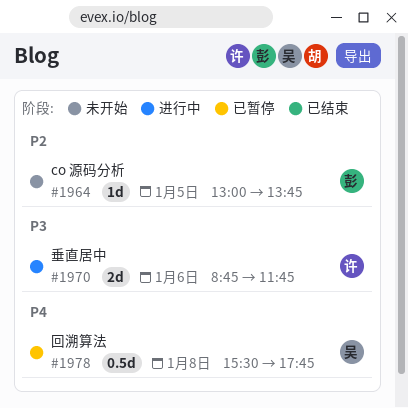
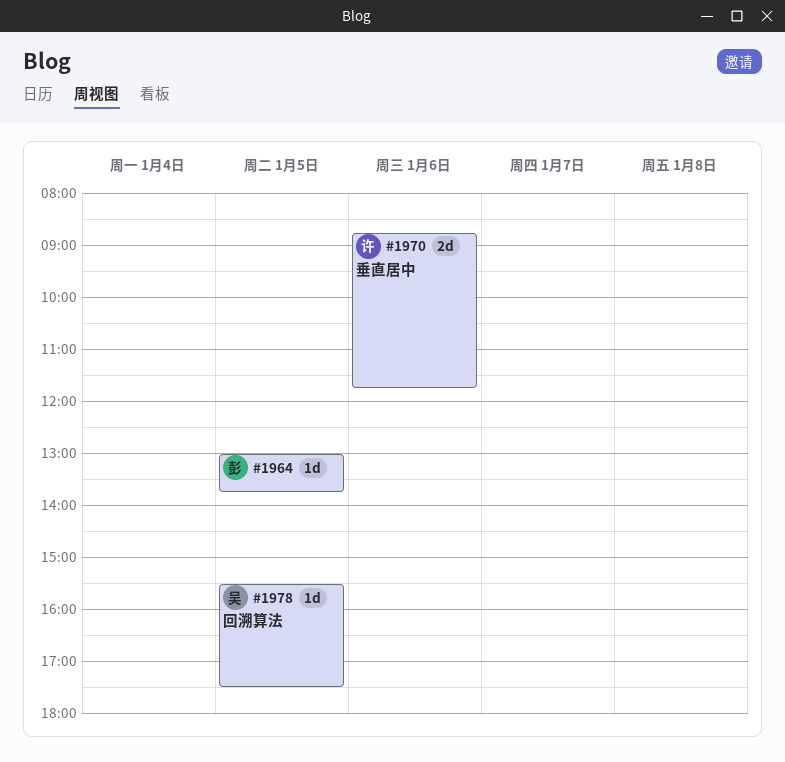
#1978, estimate: 0.5d -> 1d
#1978, day: Jan 8 -> Jan 5
#1978, ends: 17:45 -> 17:30

